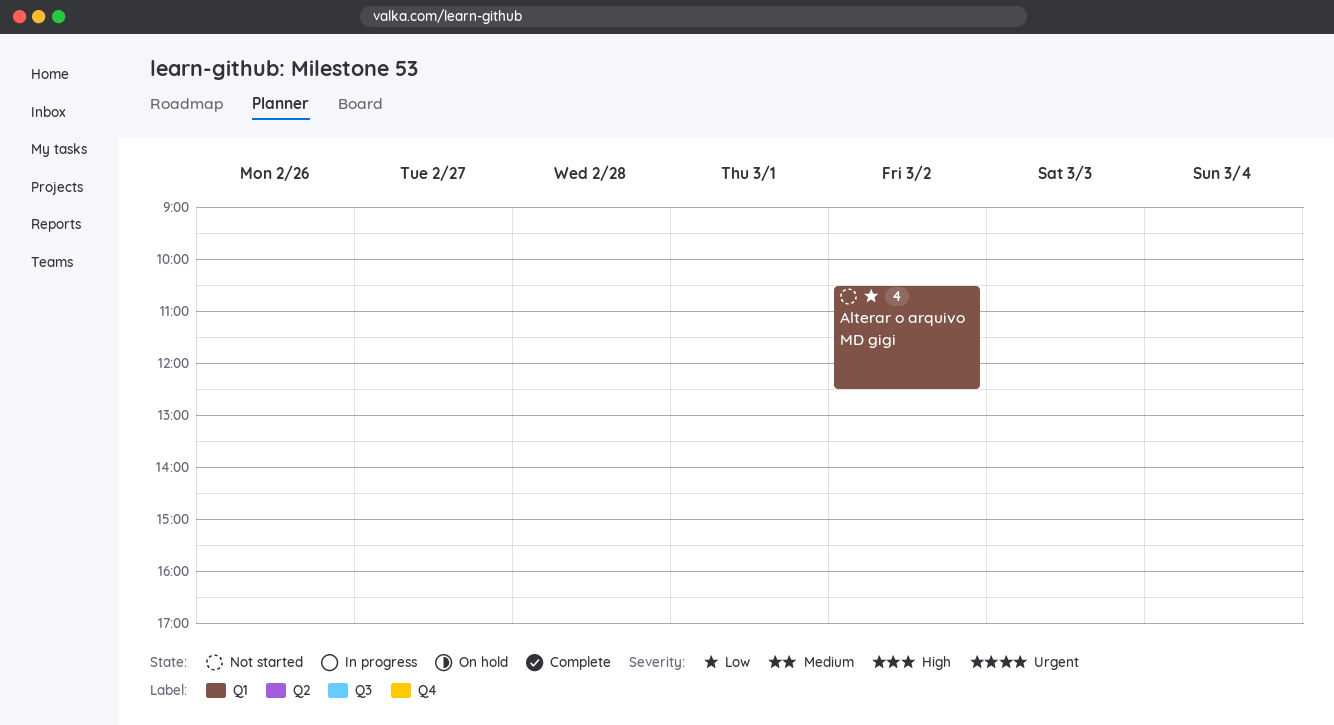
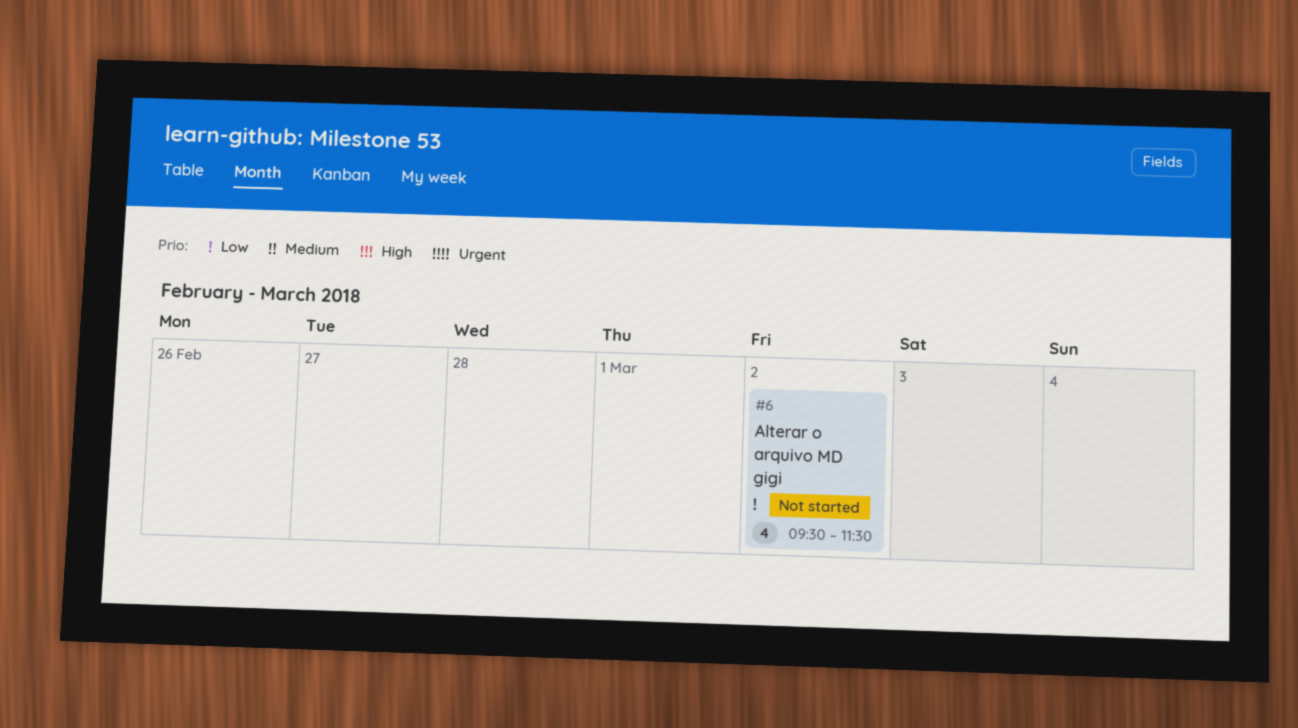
Alterar o arquivo MD gigi, begins: 10:30 -> 09:30
Alterar o arquivo MD gigi, ends: 12:30 -> 11:30

